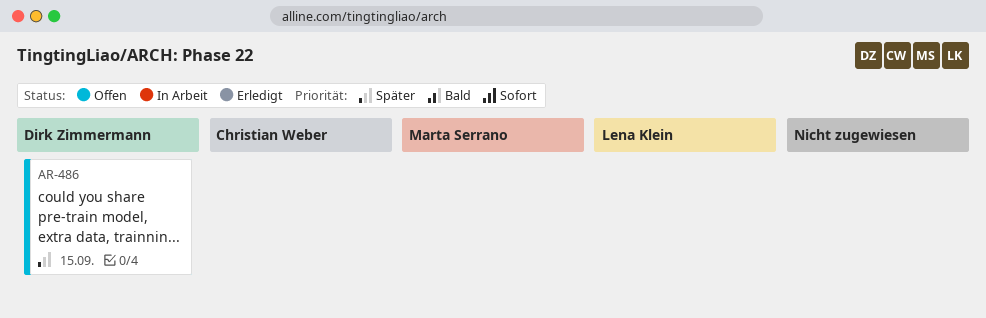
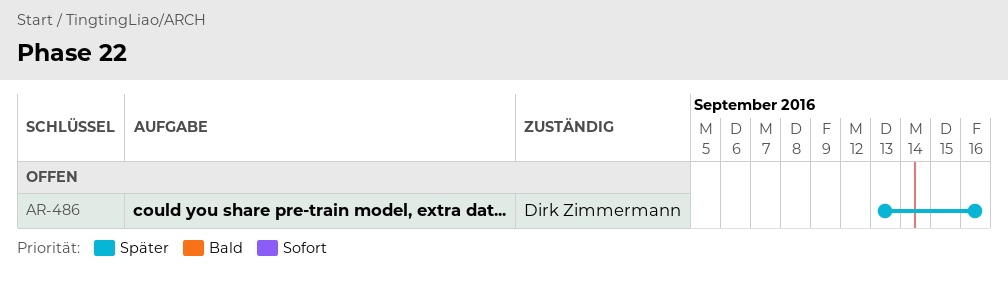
AR-486, due: Sep 15 -> Sep 16

